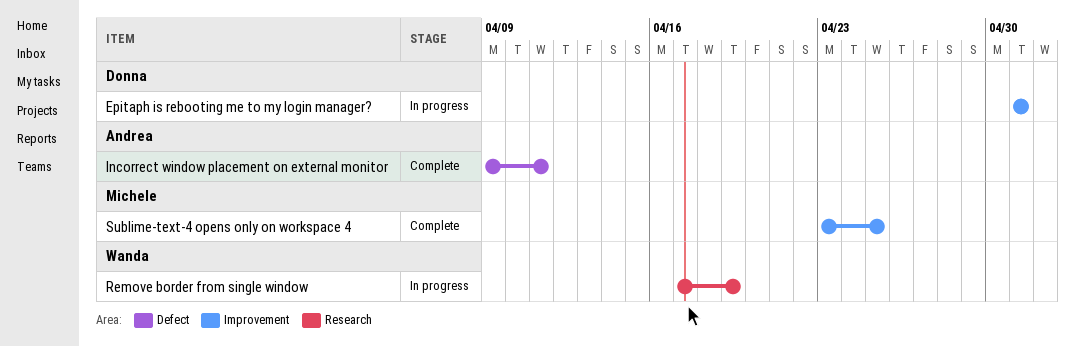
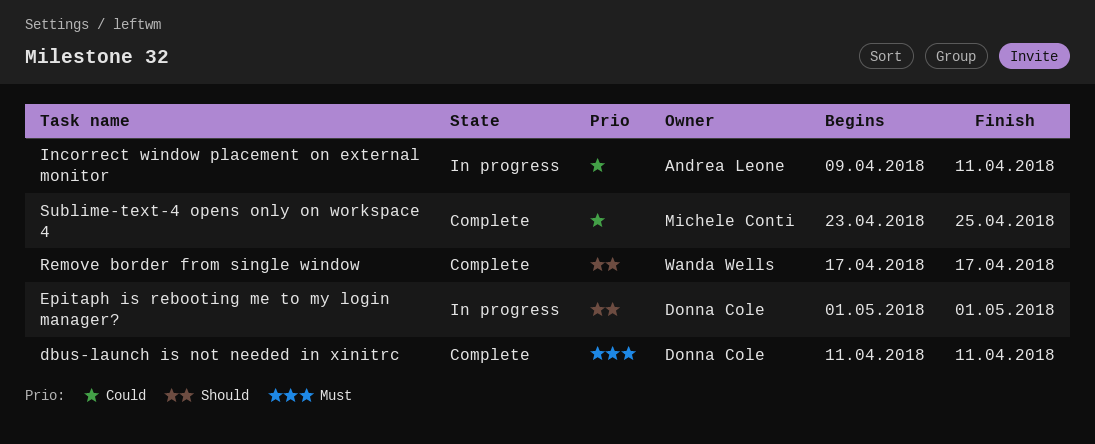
dbus-launch is not needed in xinitrc: none -> present
Incorrect window placement on external monitor, status: Complete -> In progress
Remove border from single window, status: In progress -> Complete
Remove border from single window, due: Apr 19 -> Apr 17

